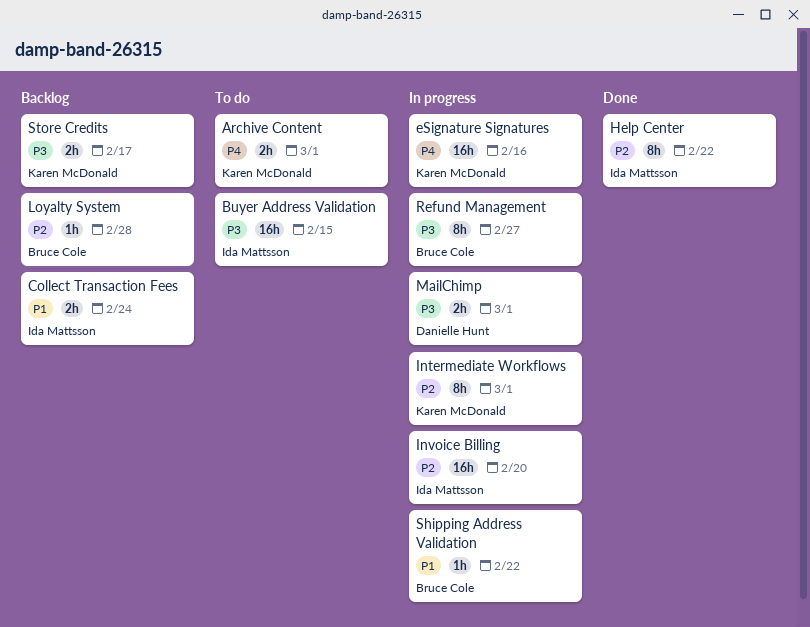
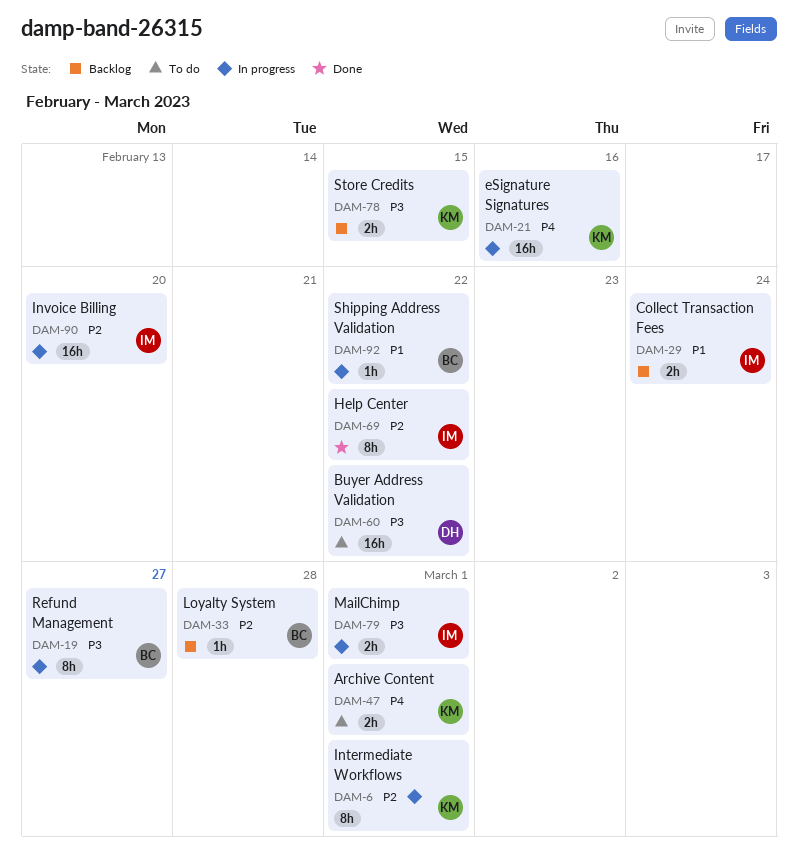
Buyer Address Validation, owner: Ida Mattsson -> Danielle Hunt
Buyer Address Validation, due: Feb 15 -> Feb 22
MailChimp, owner: Danielle Hunt -> Ida Mattsson
Store Credits, due: Feb 17 -> Feb 15

